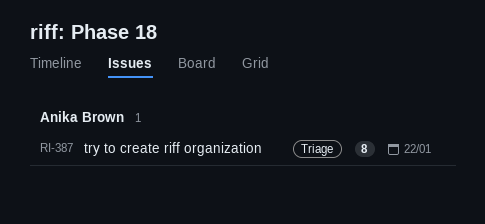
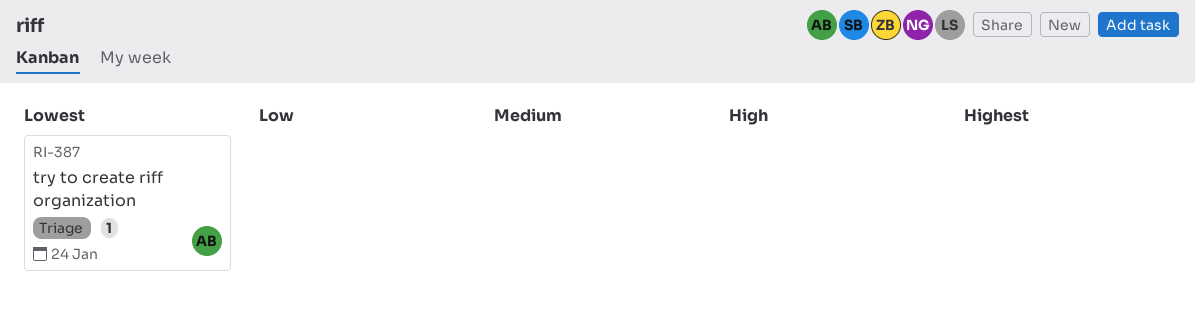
RI-387, estimate: 8 -> 1
RI-387, due: Jan 22 -> Jan 24

